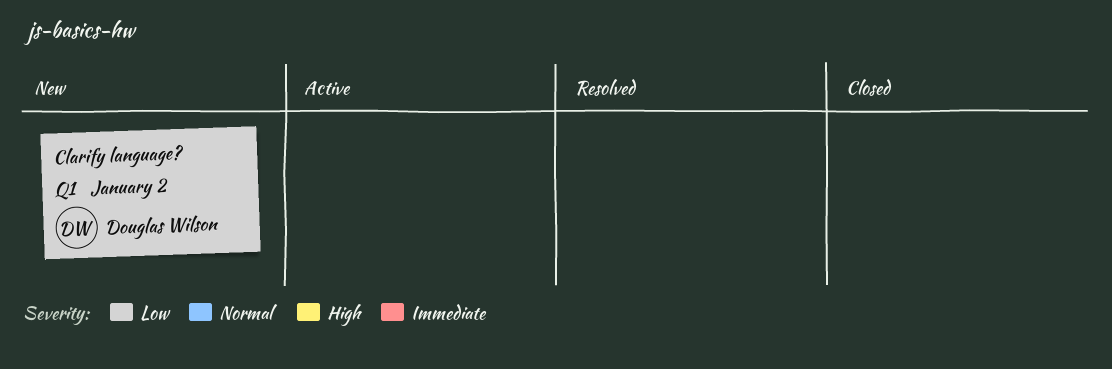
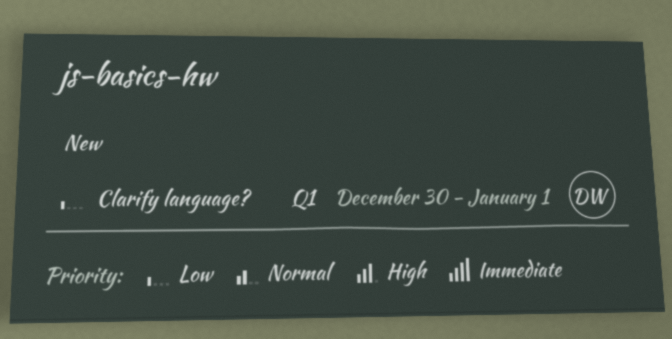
Clarify language?, due: Jan 2 -> Jan 1

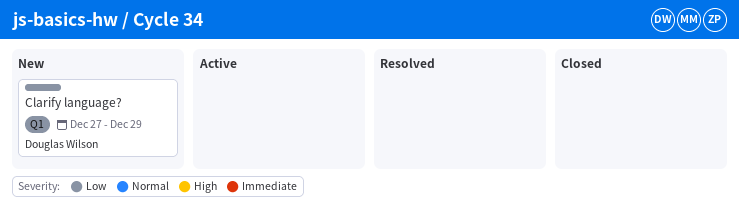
Clarify language?, start: Dec 30 -> Dec 27
Clarify language?, due: Jan 1 -> Dec 29

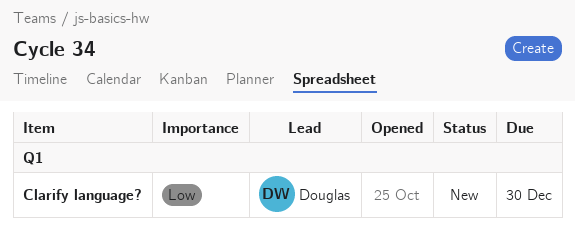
Clarify language?, due: Dec 29 -> Dec 30

